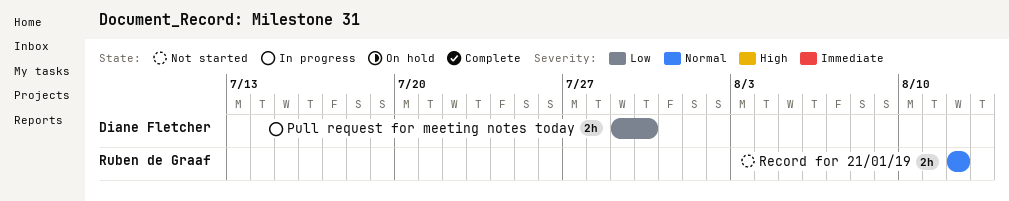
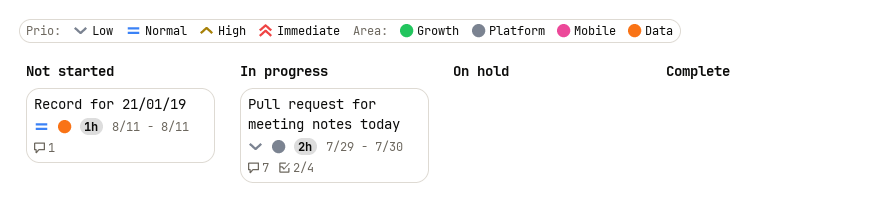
Record for 21/01/19, estimate: 2h -> 1h
Record for 21/01/19, start: Aug 12 -> Aug 11
Record for 21/01/19, due: Aug 12 -> Aug 11

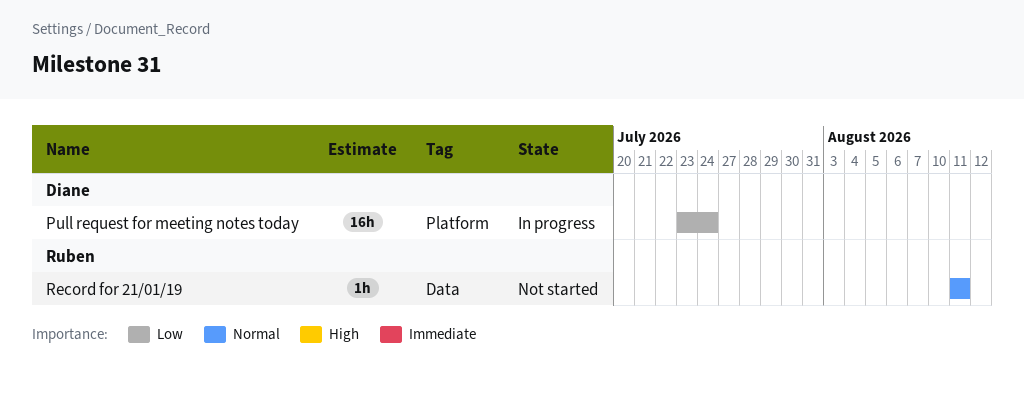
Pull request for meeting notes today, estimate: 2h -> 16h
Pull request for meeting notes today, start: Jul 29 -> Jul 23
Pull request for meeting notes today, due: Jul 30 -> Jul 24

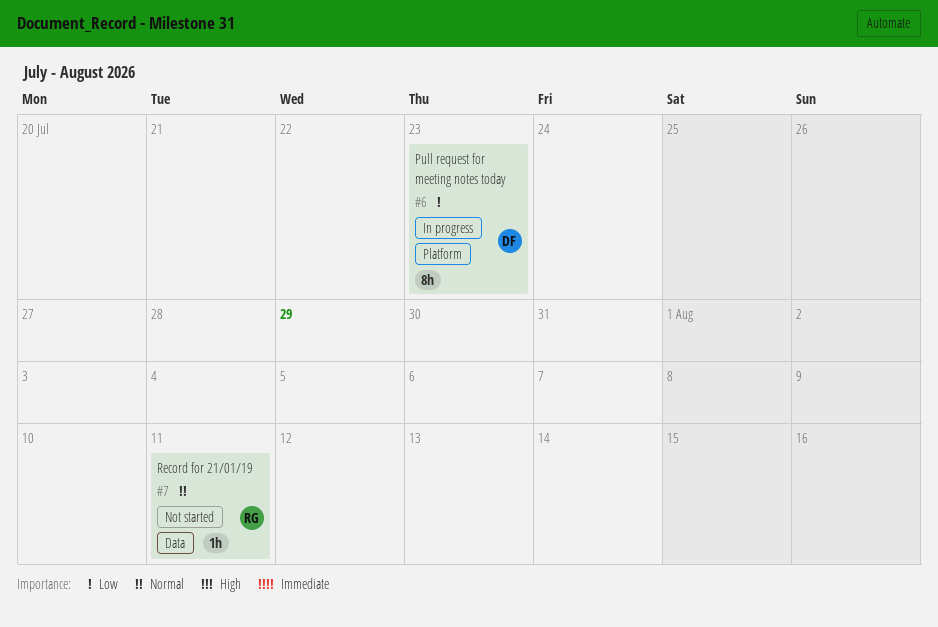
Pull request for meeting notes today, estimate: 16h -> 8h
Pull request for meeting notes today, due: Jul 24 -> Jul 23

